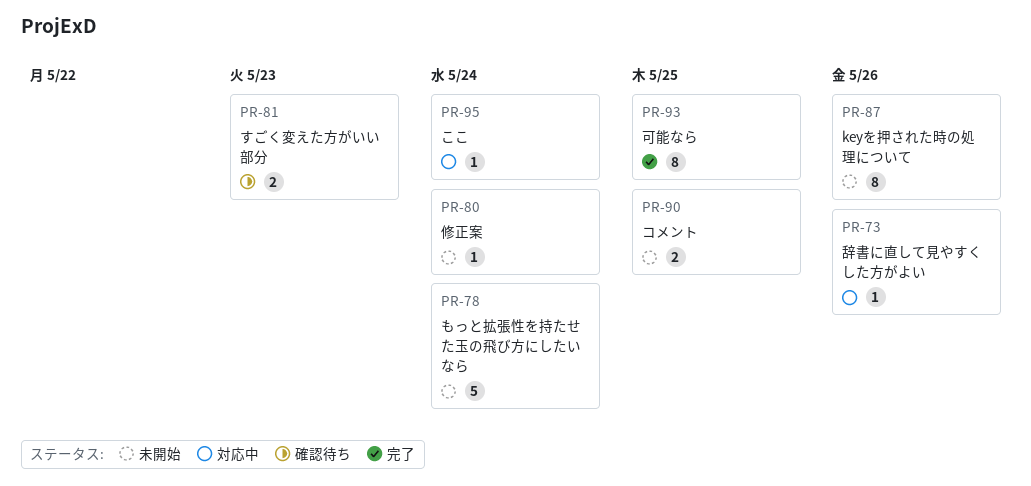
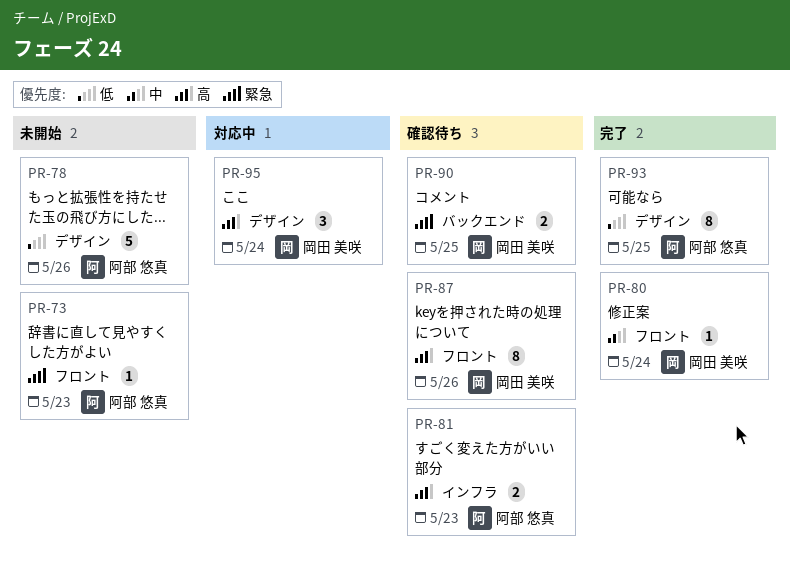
PR-73, status: 対応中 -> 未開始
PR-73, due: May 26 -> May 23
PR-78, due: May 24 -> May 26
PR-80, status: 未開始 -> 完了
PR-87, status: 未開始 -> 確認待ち
PR-90, status: 未開始 -> 確認待ち
PR-95, estimate: 1 -> 3

